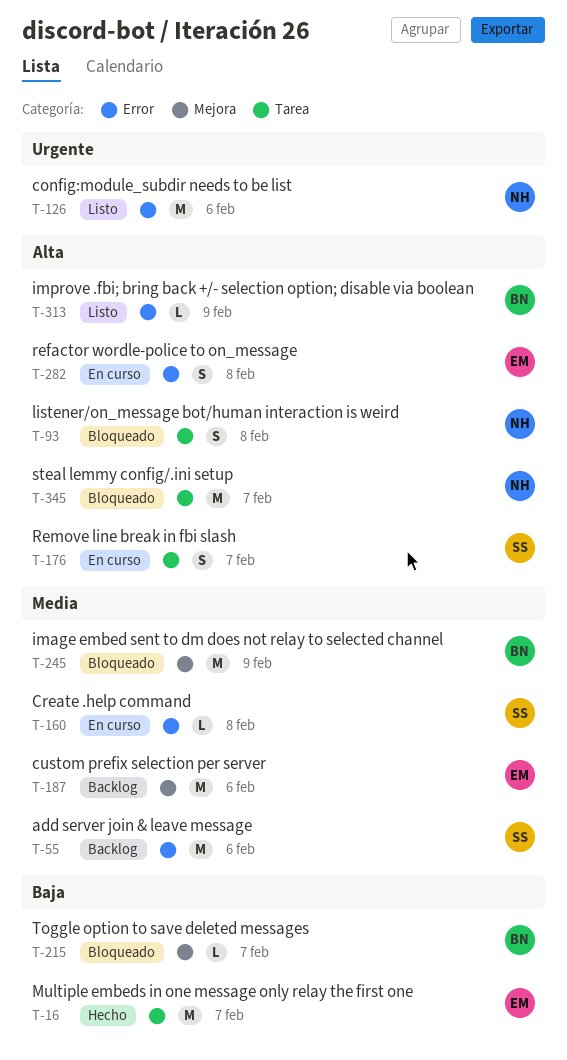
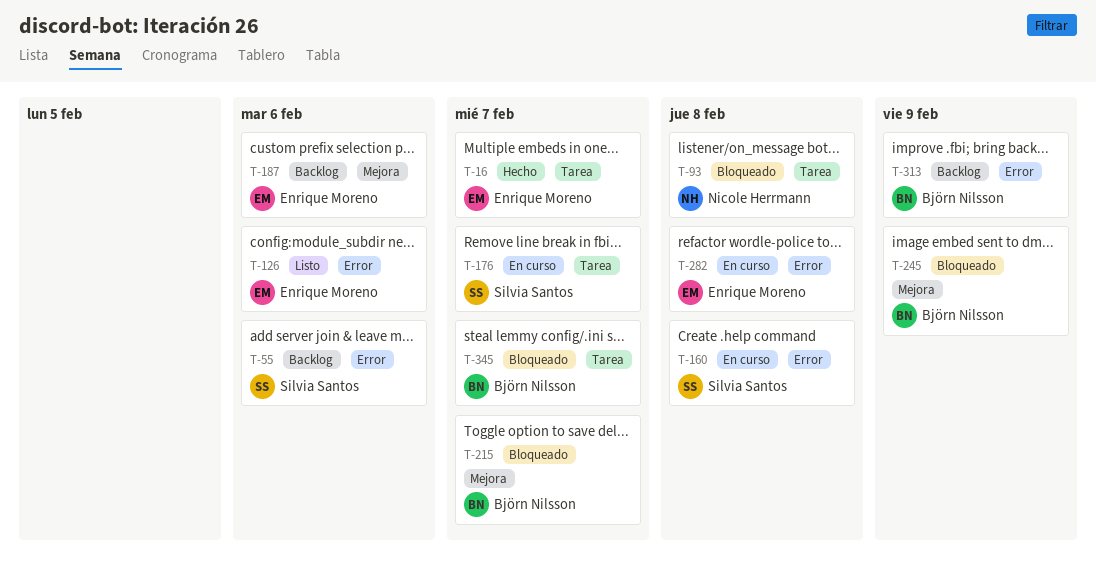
T-126, owner: Nicole Herrmann -> Enrique Moreno
T-313, status: Listo -> Backlog
T-345, owner: Nicole Herrmann -> Björn Nilsson

